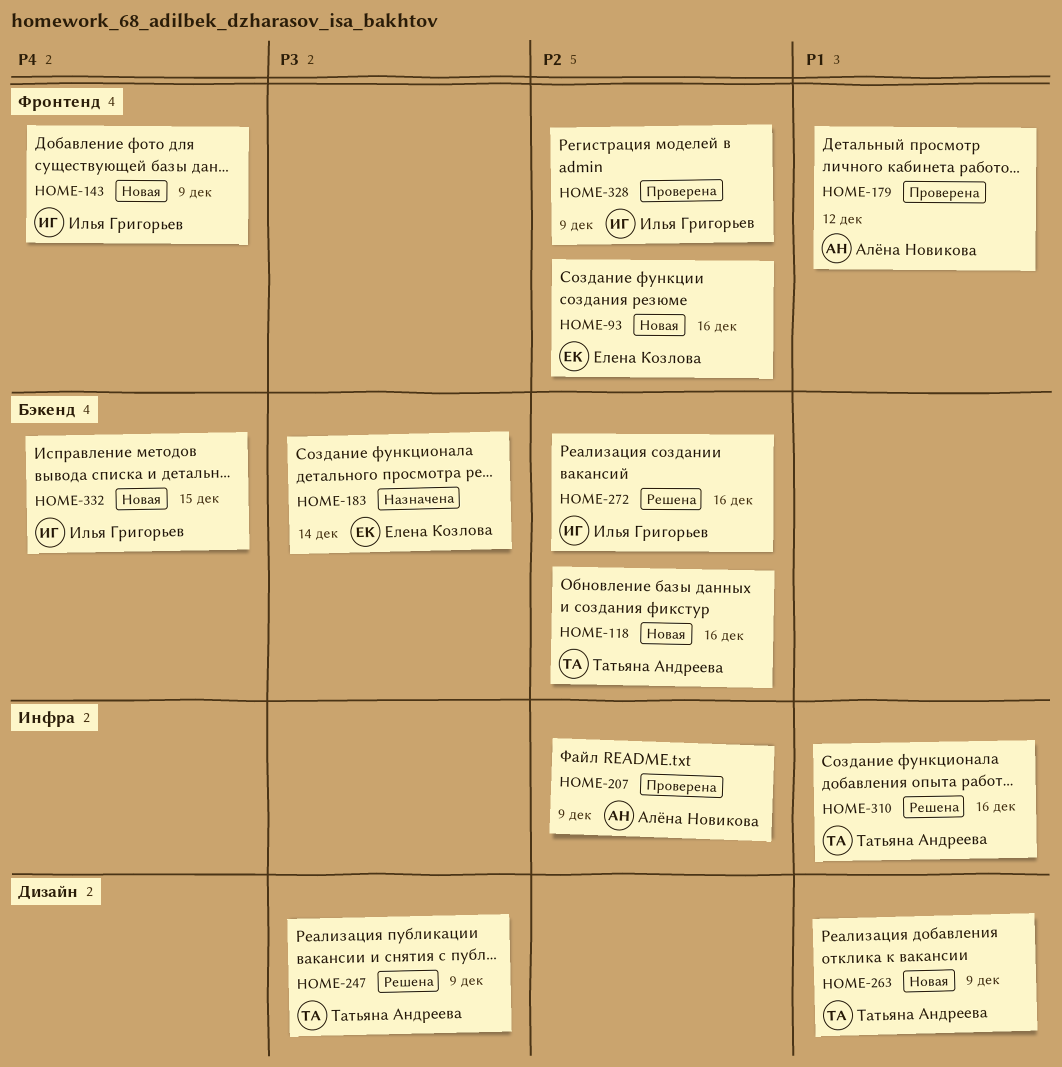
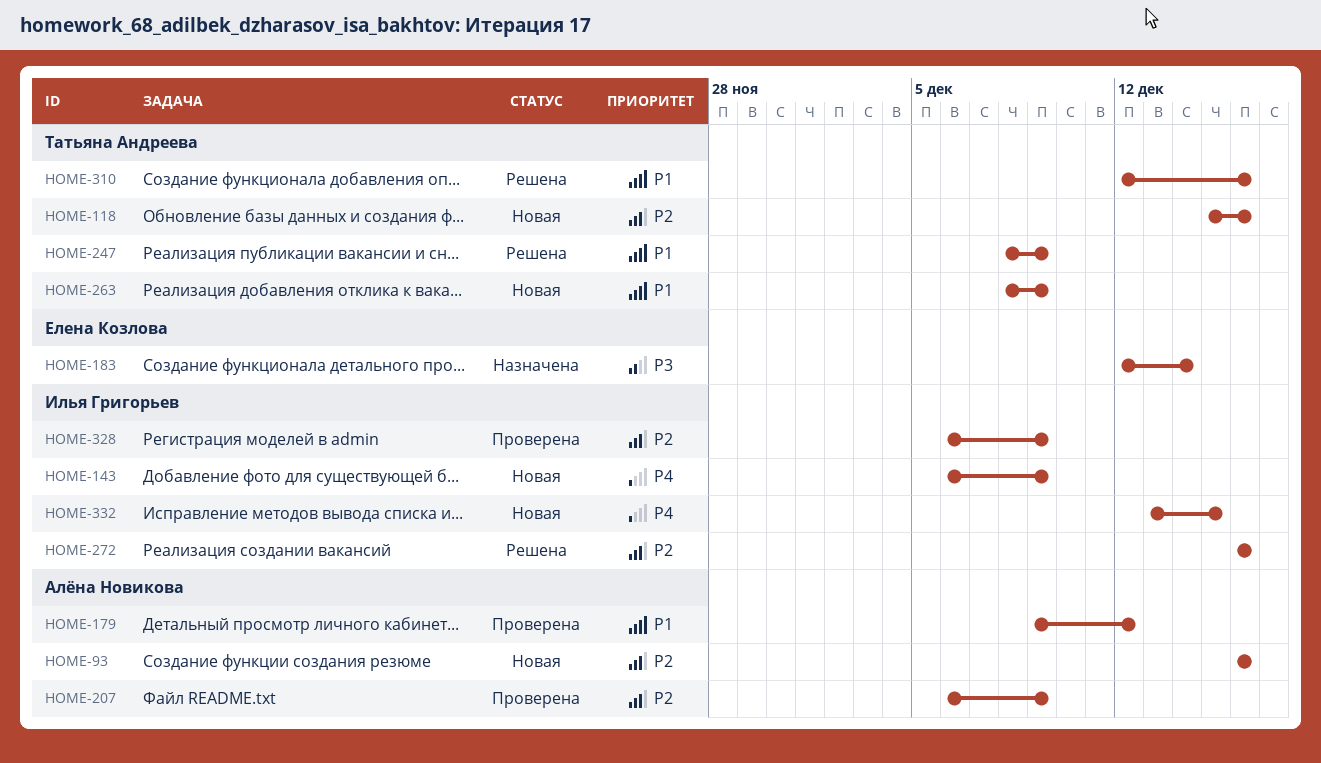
HOME-93, owner: Елена Козлова -> Алёна Новикова
HOME-247, priority: P3 -> P1

